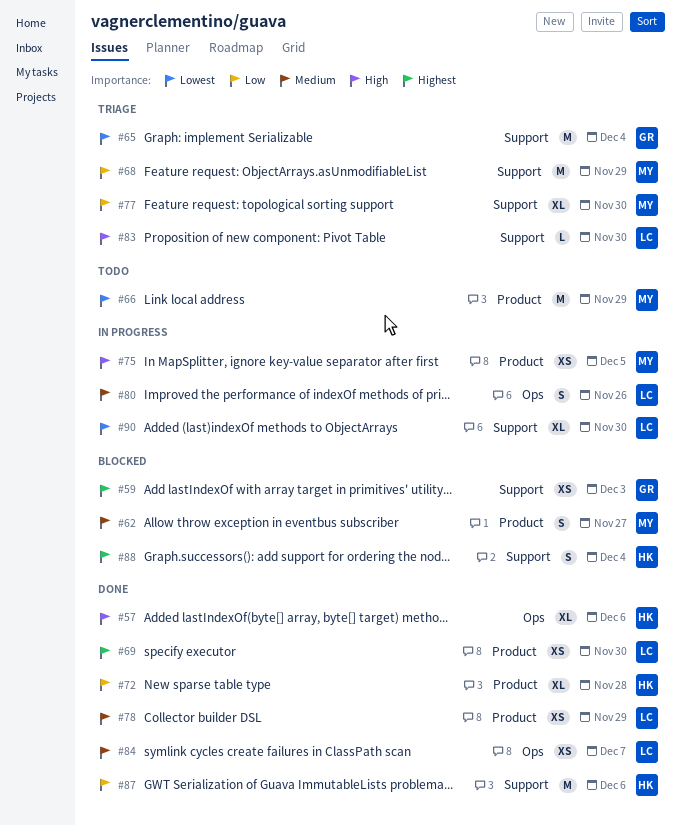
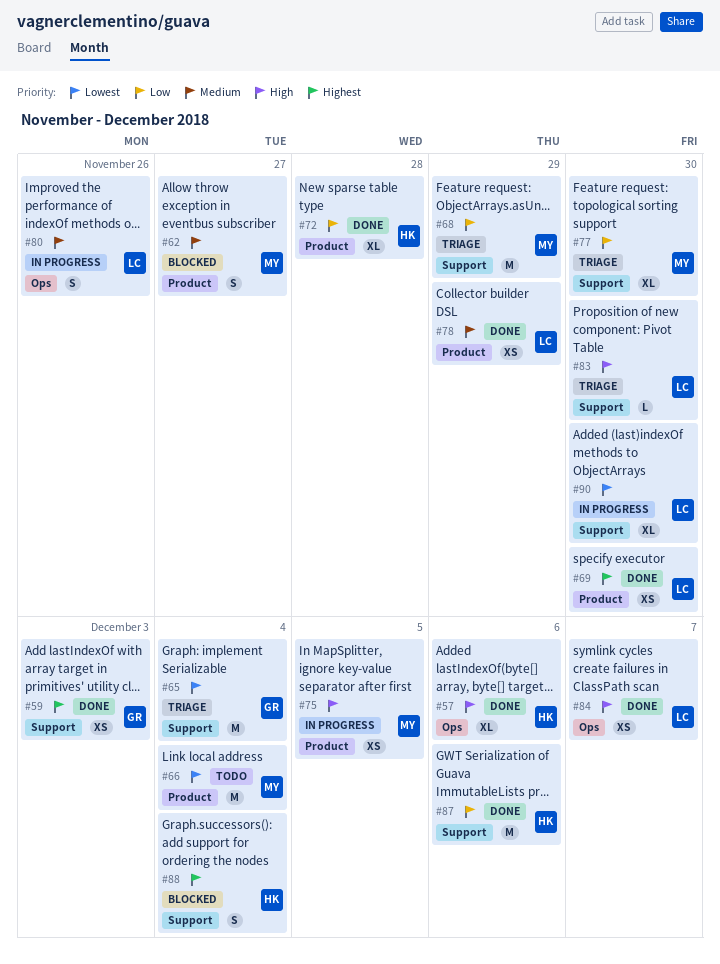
#59, status: Blocked -> Done
#66, due: Nov 29 -> Dec 4
#84, priority: Medium -> High

